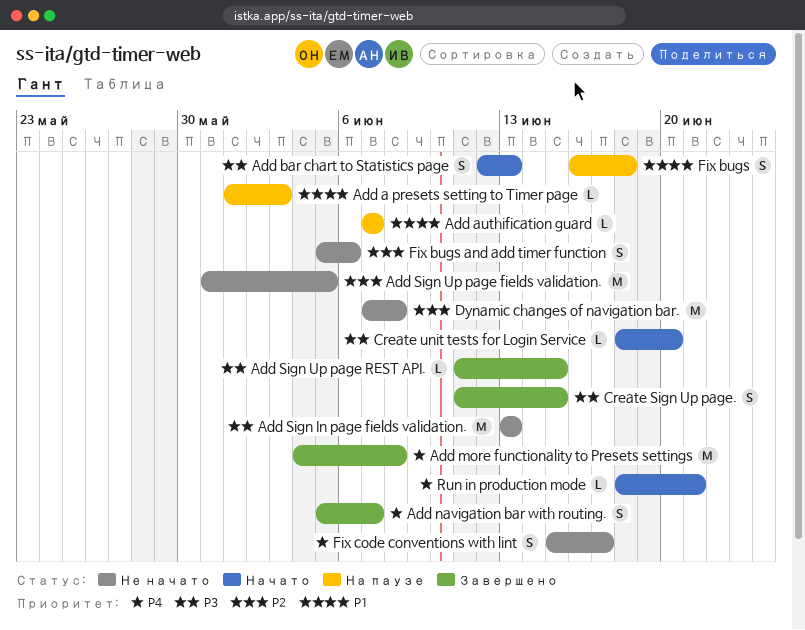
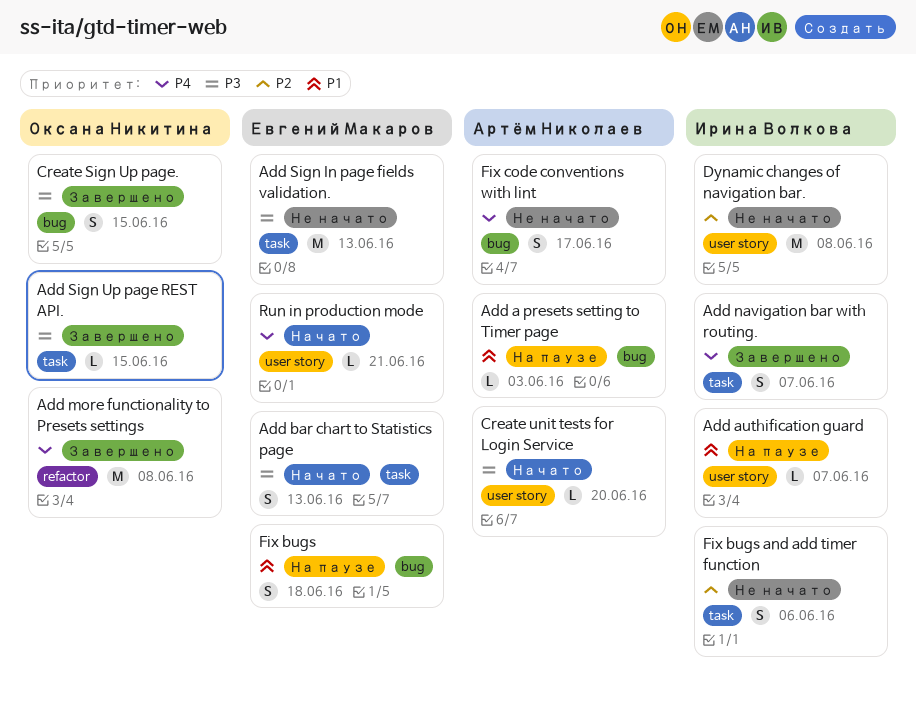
Add Sign Up page fields validation.: present -> none

